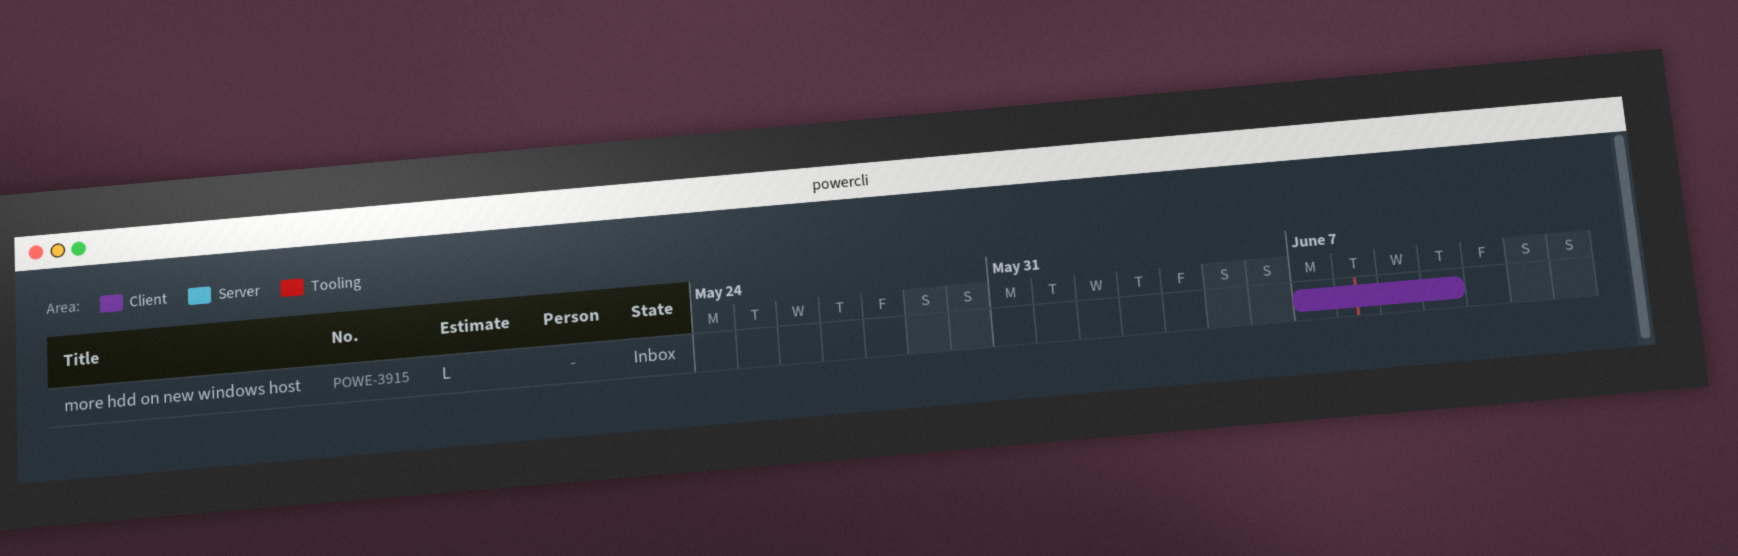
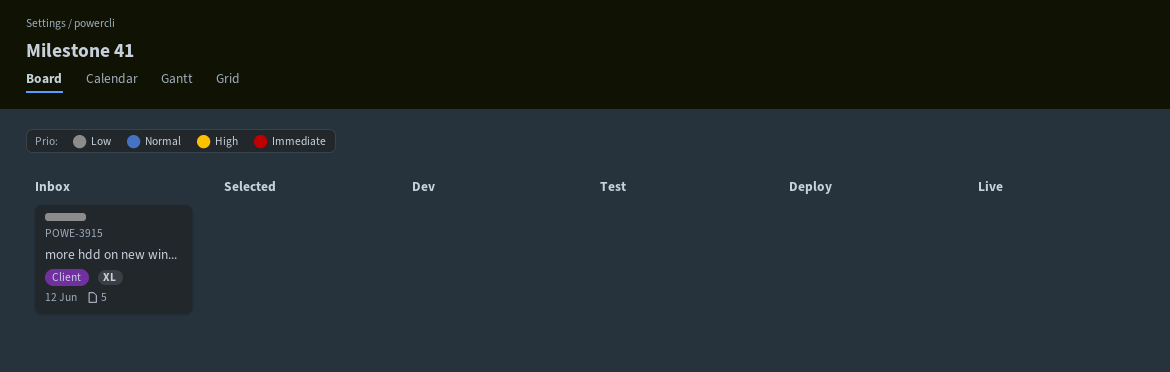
POWE-3915, estimate: L -> XL
POWE-3915, due: Jun 10 -> Jun 12

